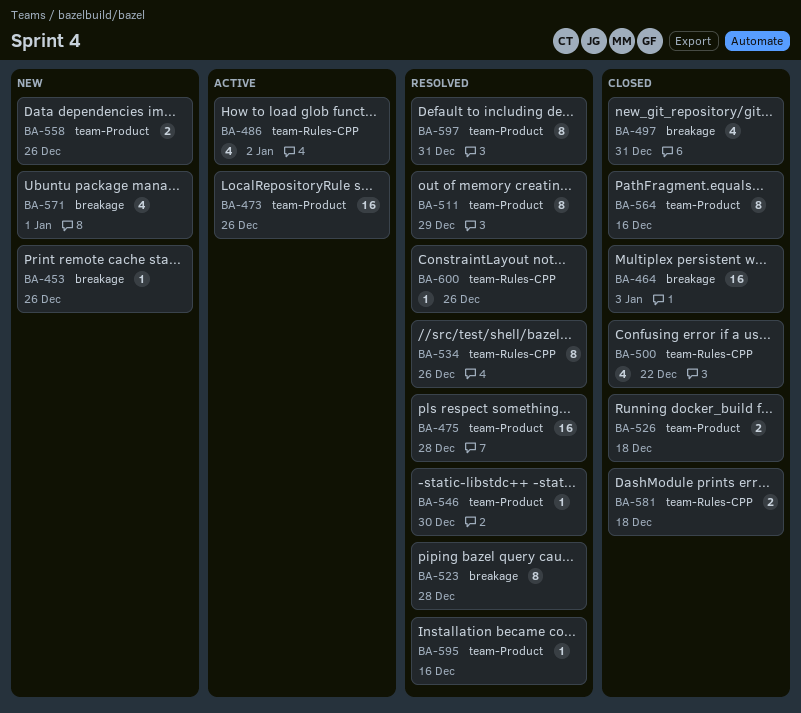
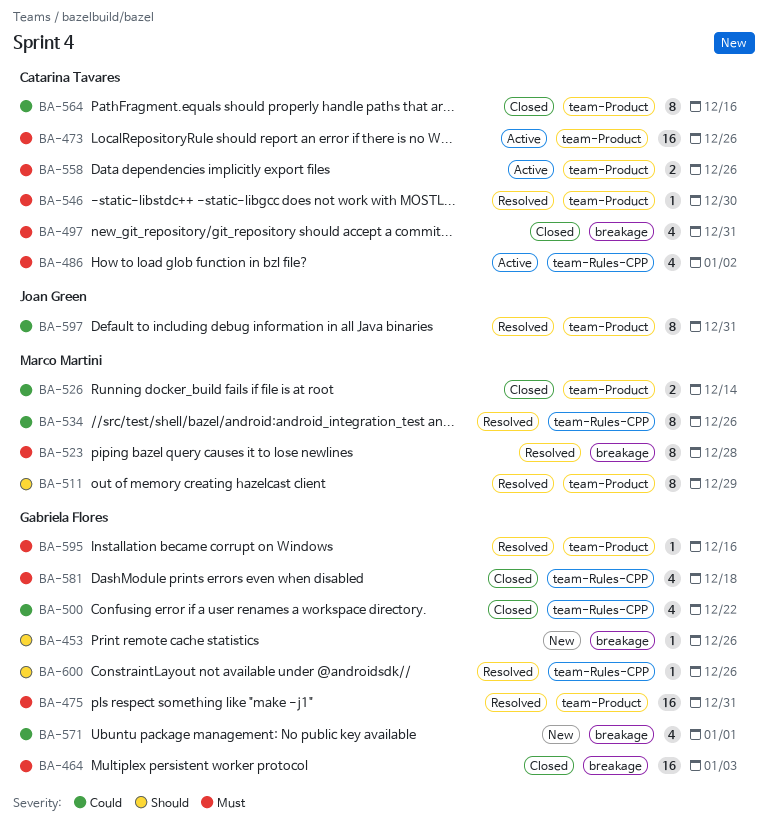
BA-475, due: Dec 28 -> Dec 31
BA-526, due: Dec 18 -> Dec 14
BA-558, status: New -> Active
BA-581, estimate: 2 -> 4

